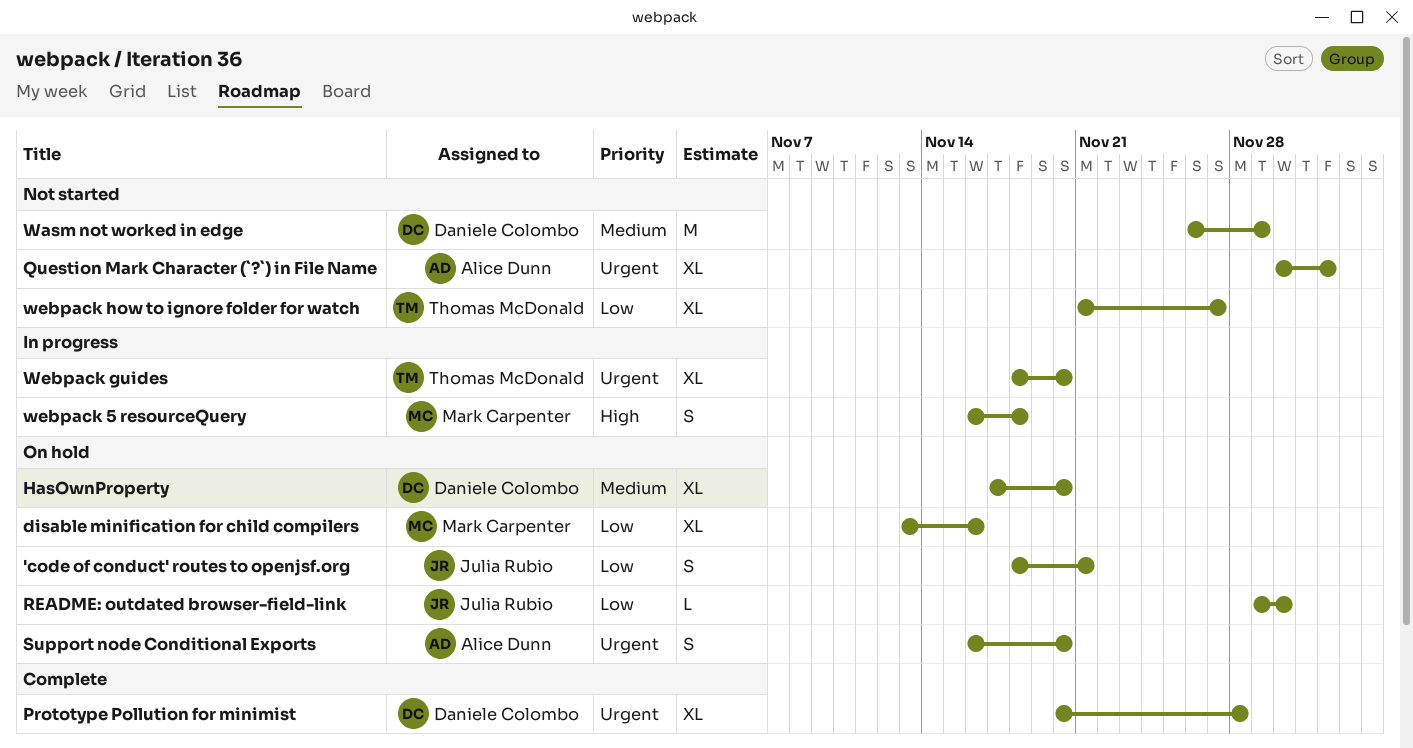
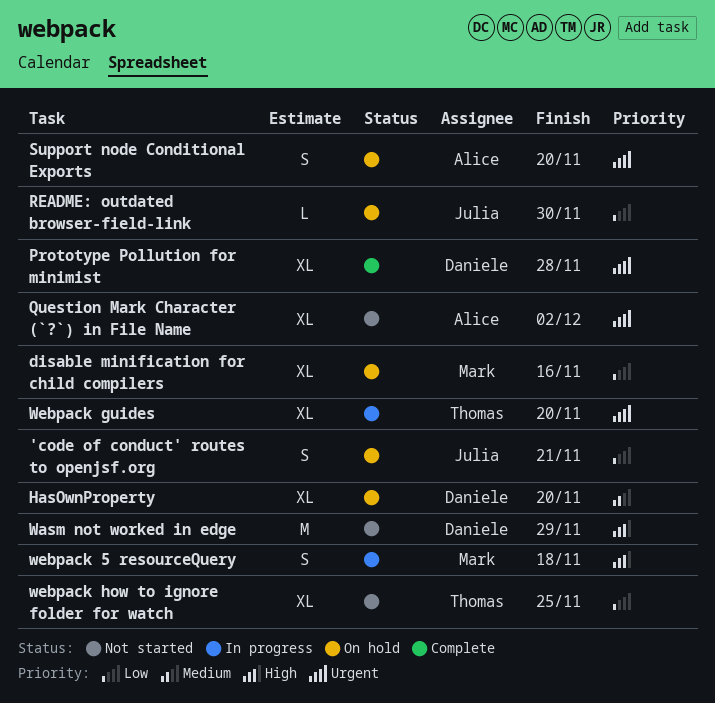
Wasm not worked in edge, priority: Medium -> High
webpack how to ignore folder for watch, due: Nov 27 -> Nov 25

